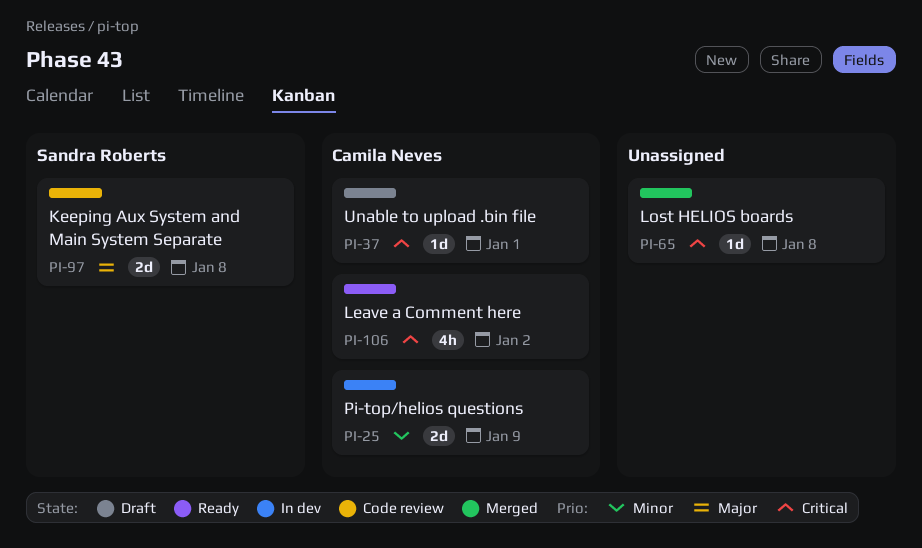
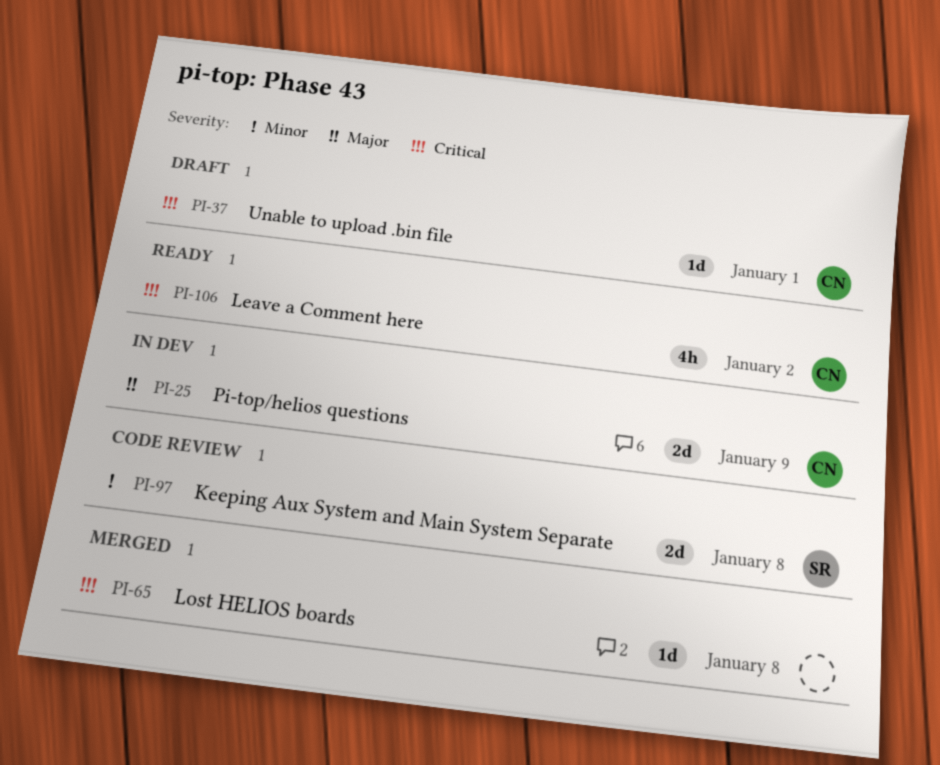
PI-25, priority: Minor -> Major
PI-97, priority: Major -> Minor

